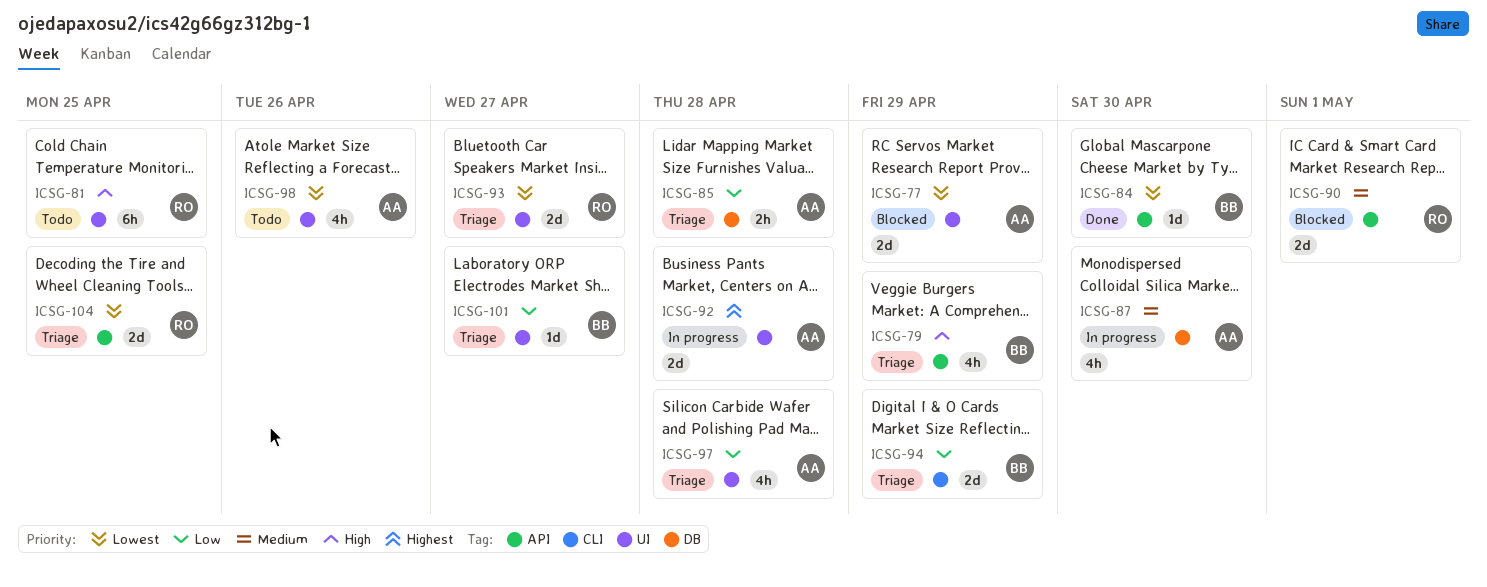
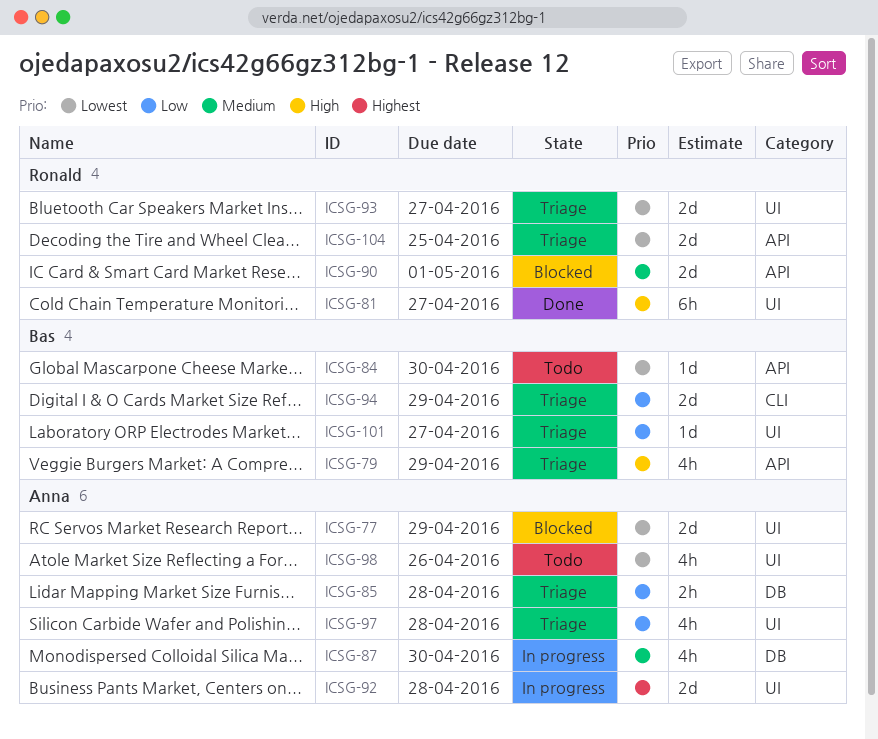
ICSG-81, status: Todo -> Done
ICSG-81, due: Apr 25 -> Apr 27
ICSG-84, status: Done -> Todo

